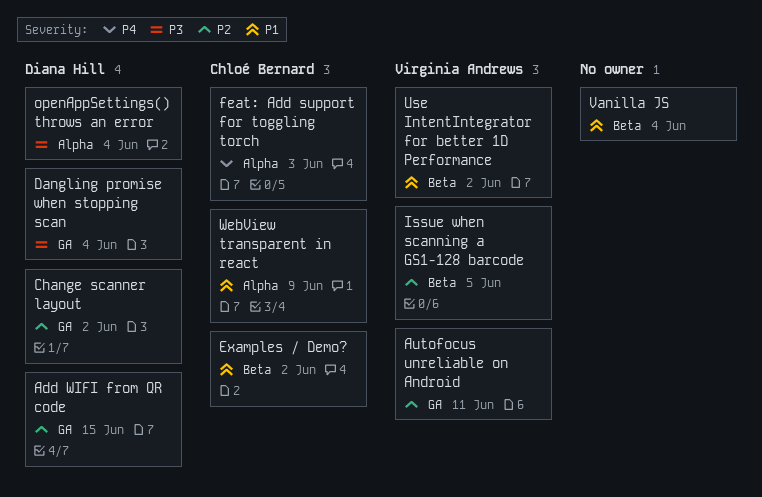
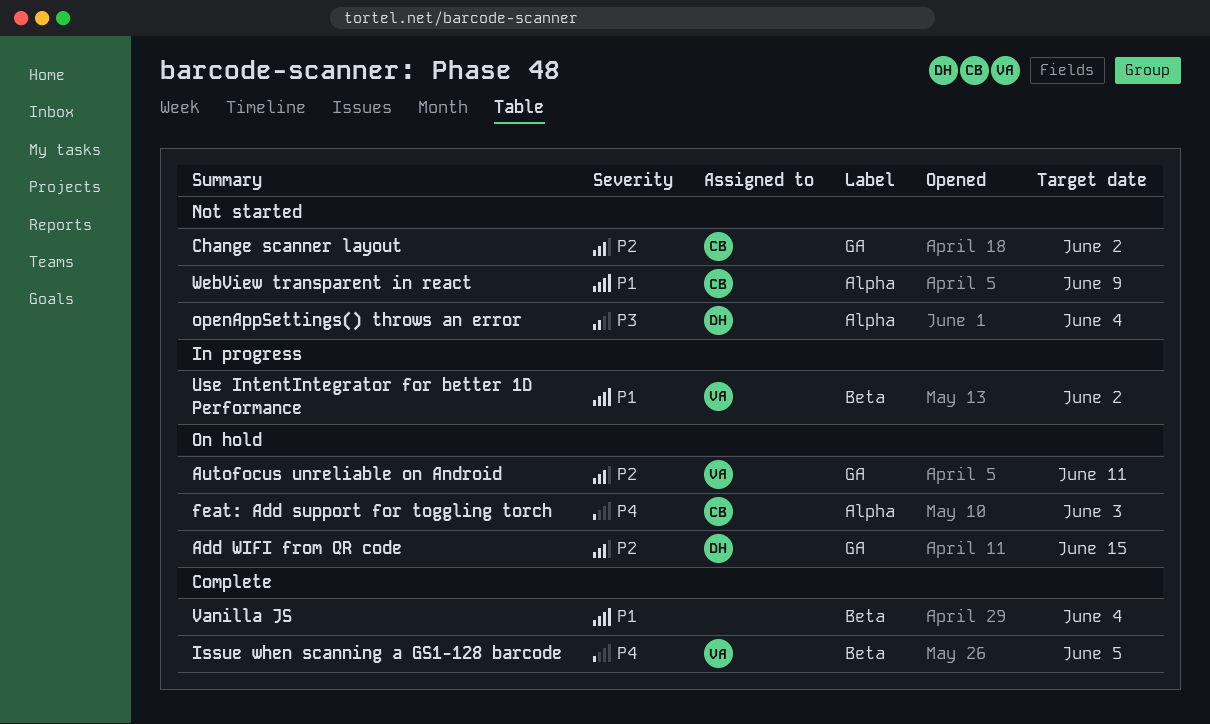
Change scanner layout, owner: Diana Hill -> Chloé Bernard
Dangling promise when stopping scan: present -> none
Examples / Demo?: present -> none
Issue when scanning a GS1-128 barcode, priority: P2 -> P4

